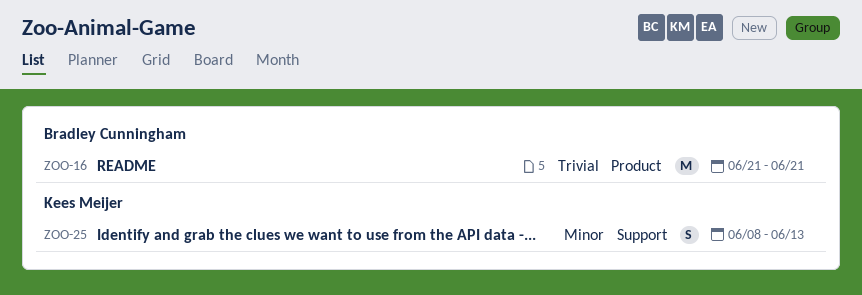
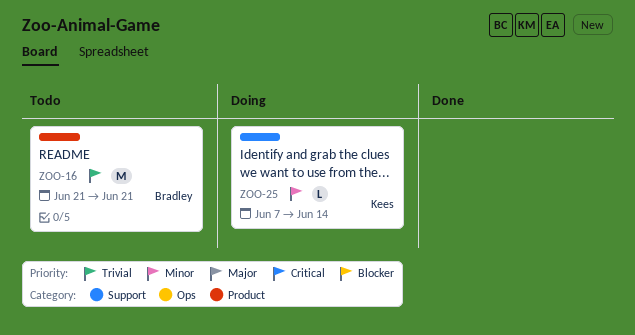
ZOO-25, estimate: S -> L
ZOO-25, start: Jun 8 -> Jun 7
ZOO-25, due: Jun 13 -> Jun 14

